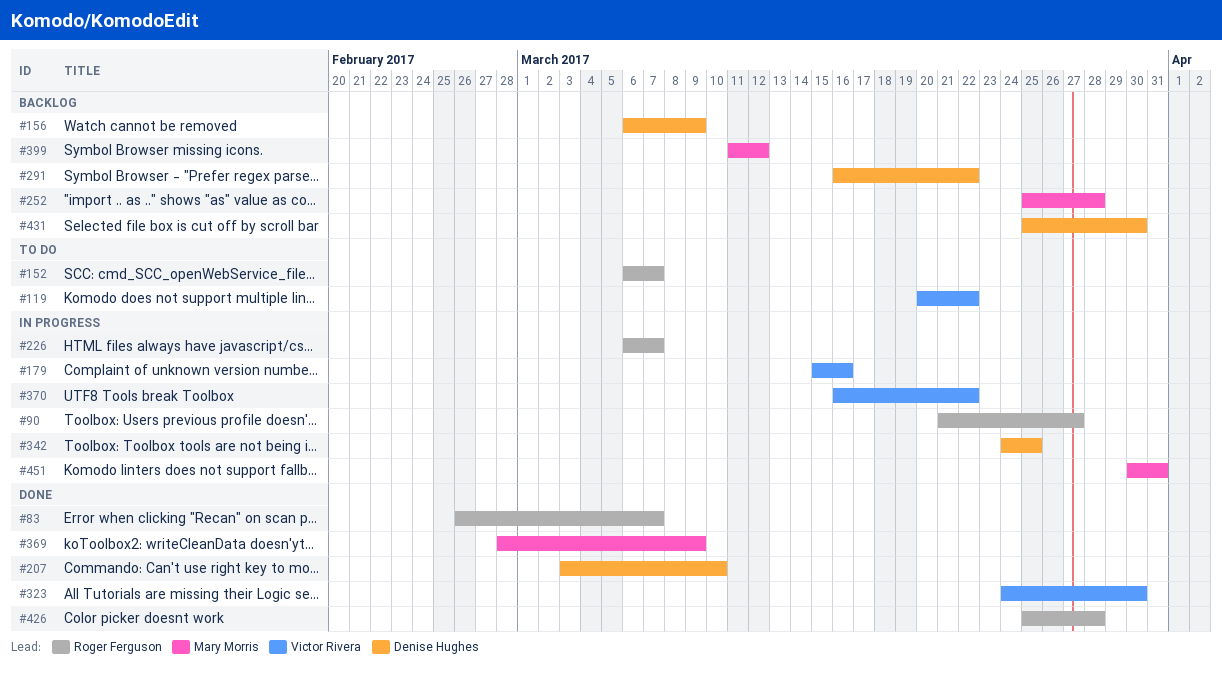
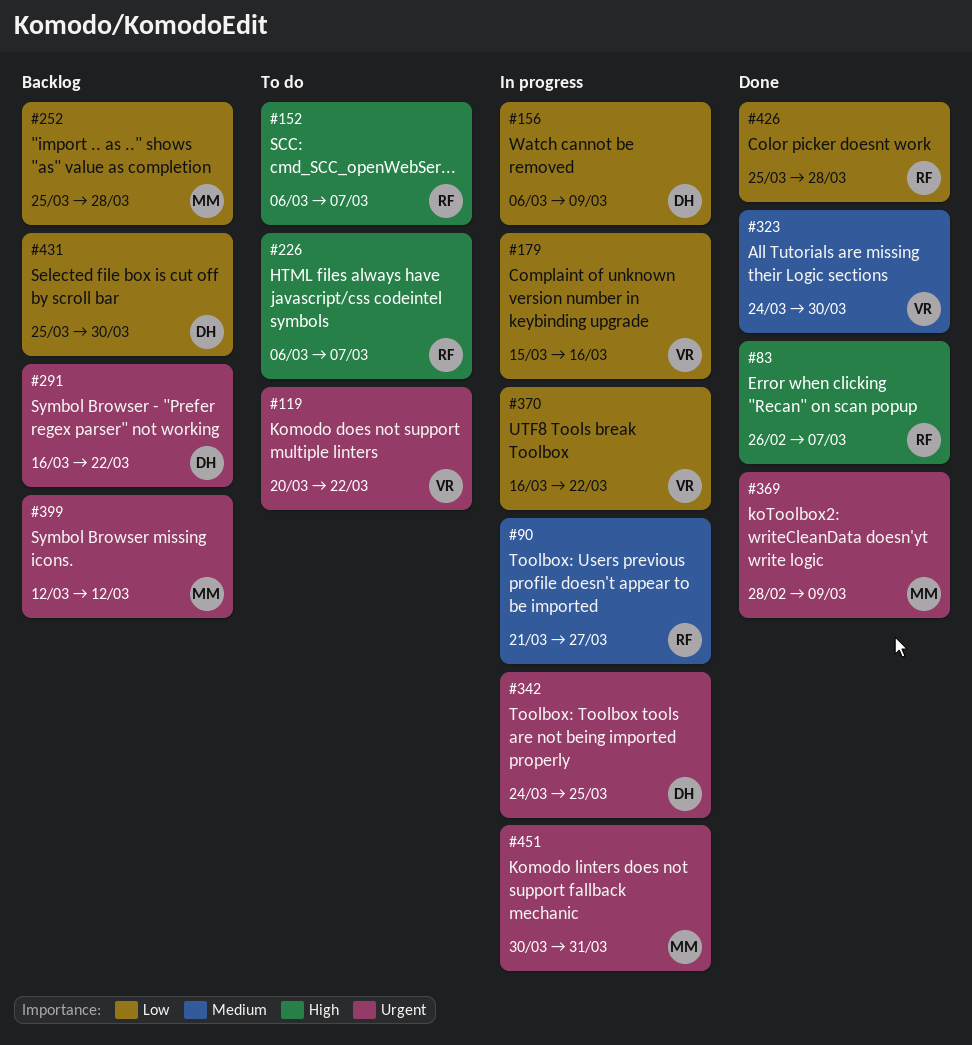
#156, status: Backlog -> In progress
#207: present -> none
#226, status: In progress -> To do
#399, start: Mar 11 -> Mar 12

